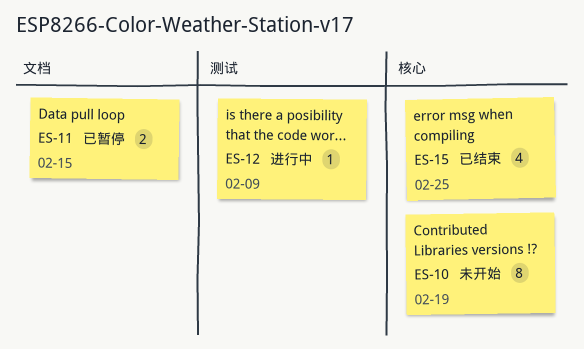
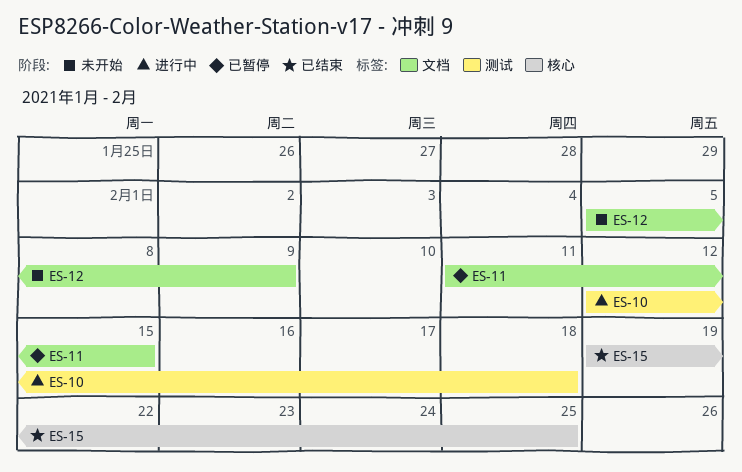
ES-10, status: 未开始 -> 进行中
ES-10, label: 核心 -> 测试
ES-10, due: Feb 19 -> Feb 18
ES-12, status: 进行中 -> 未开始
ES-12, label: 测试 -> 文档

